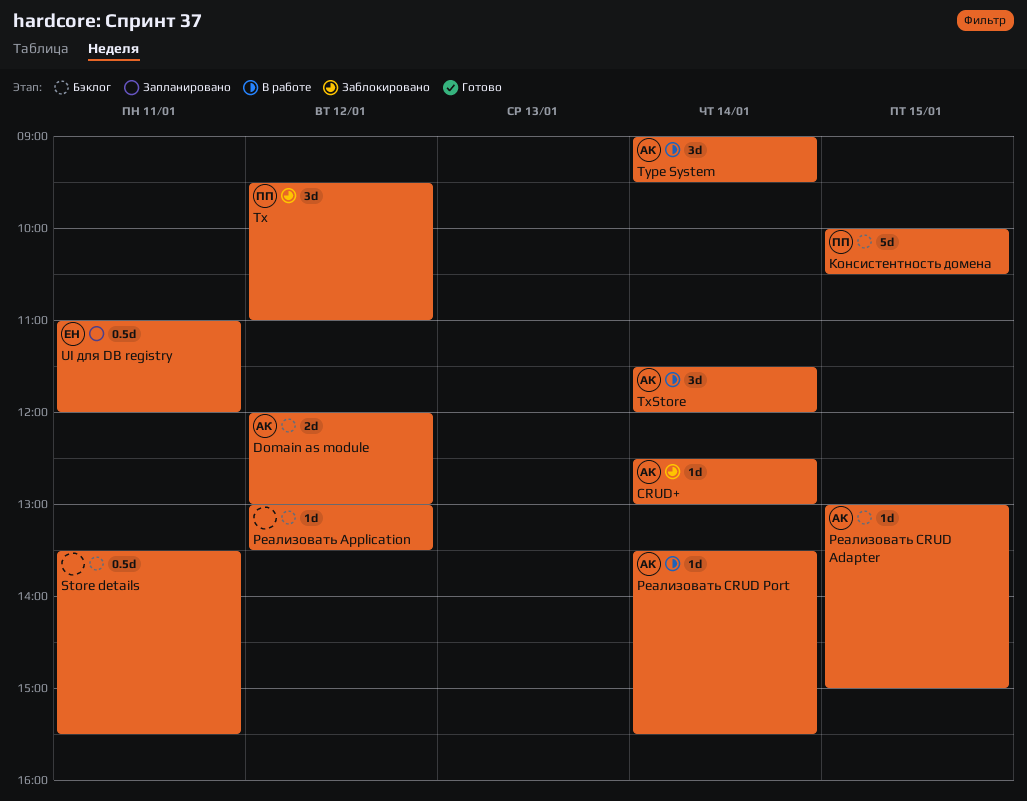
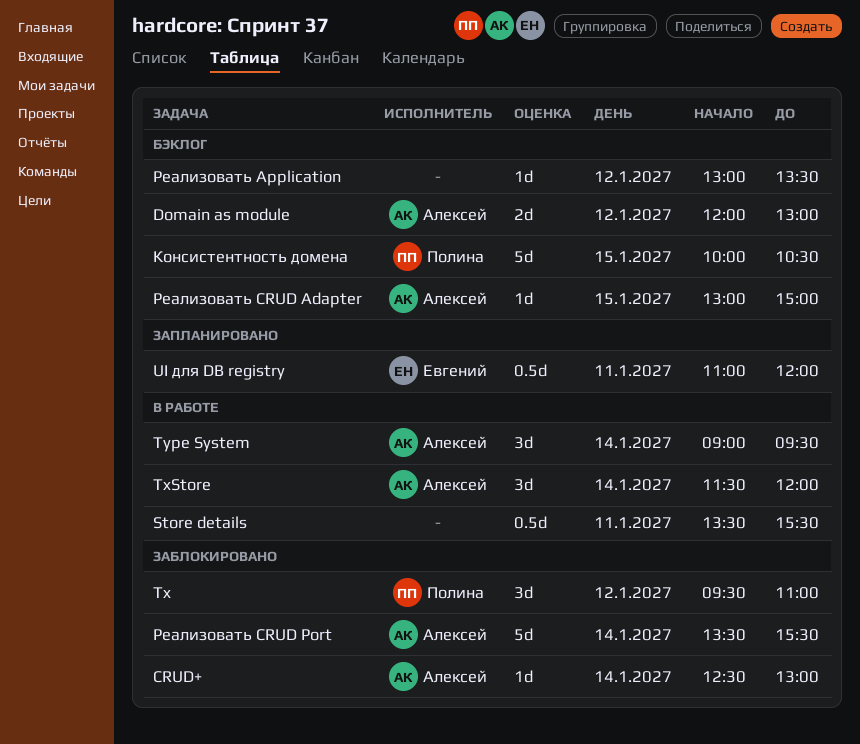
Store details, status: Бэклог -> В работе
Реализовать CRUD Port, status: В работе -> Заблокировано
Реализовать CRUD Port, estimate: 1d -> 5d

